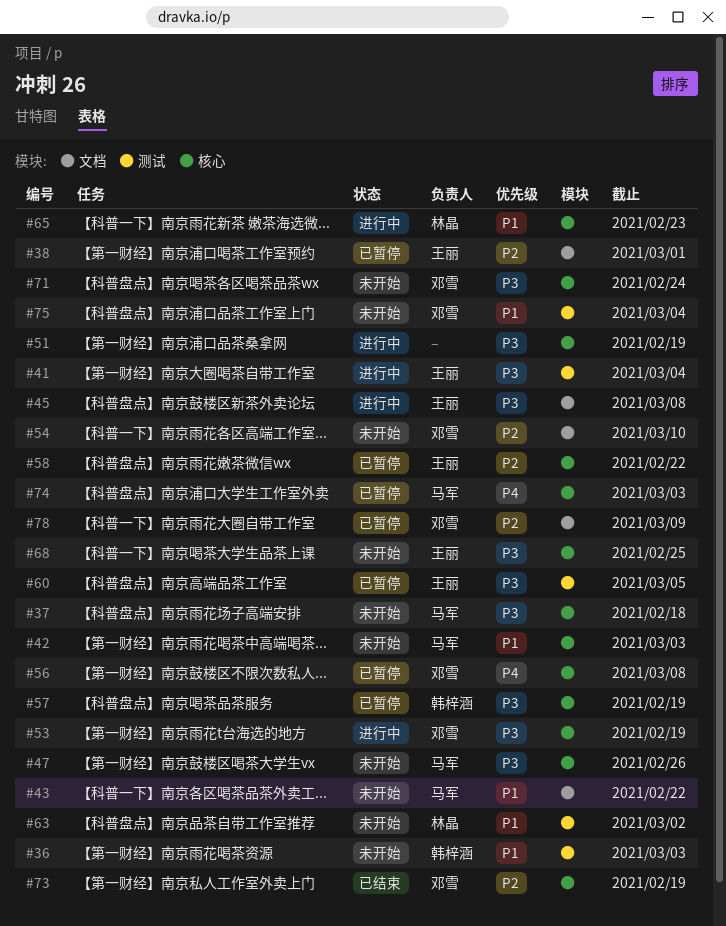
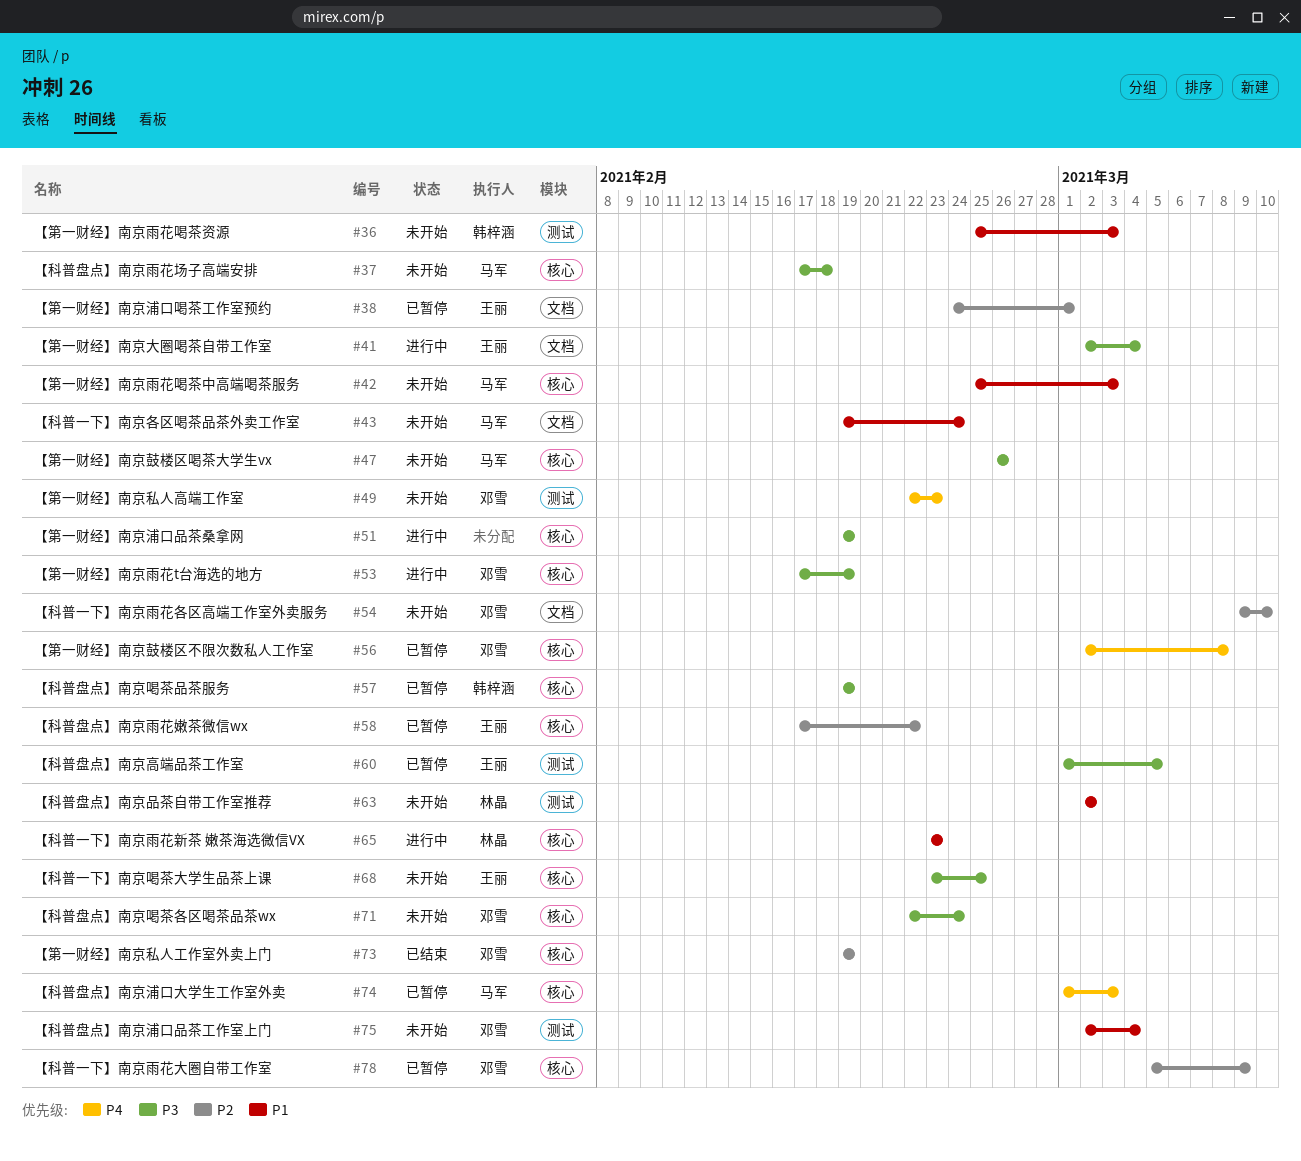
#41, label: 测试 -> 文档
#43, due: Feb 22 -> Feb 24
#45: present -> none
#49: none -> present
#78, label: 文档 -> 核心

